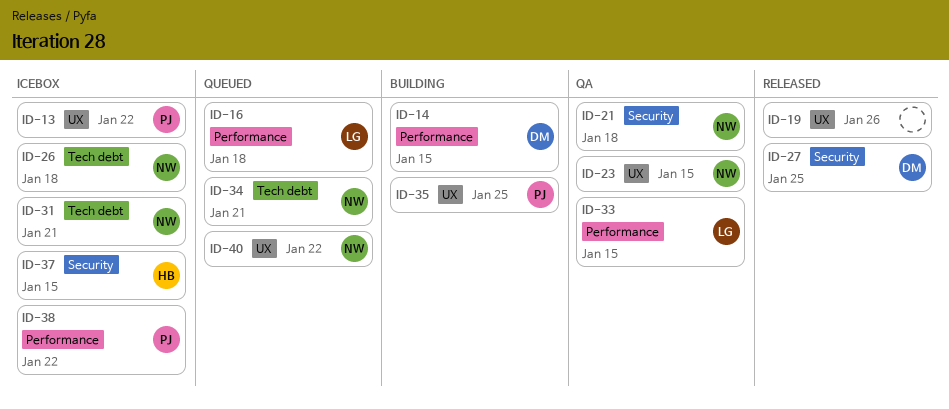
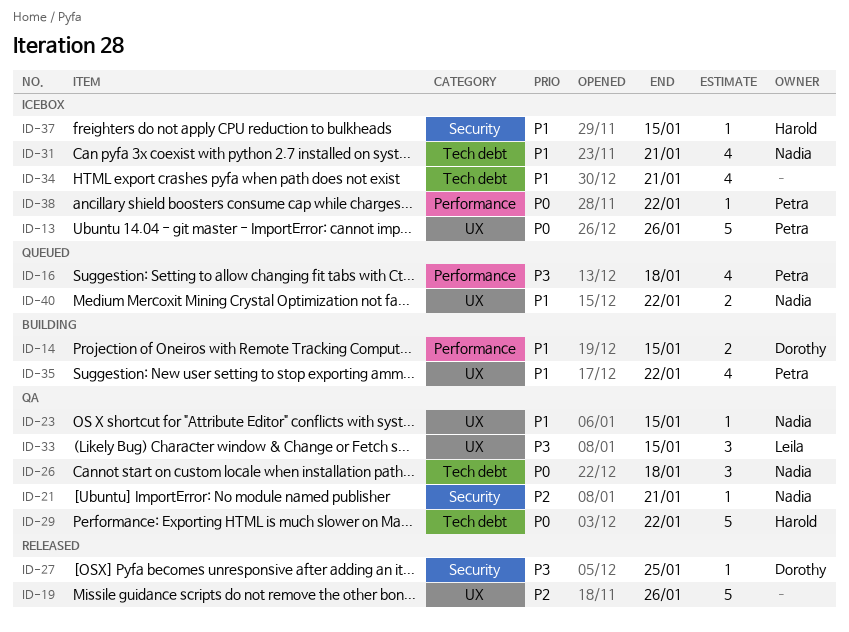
ID-13, due: Jan 22 -> Jan 26
ID-16, owner: Leila -> Petra
ID-21, due: Jan 18 -> Jan 21
ID-26, status: Icebox -> QA
ID-29: none -> present
ID-33, label: Performance -> UX
ID-34, status: Queued -> Icebox
ID-34, owner: Nadia -> none
ID-35, due: Jan 25 -> Jan 22

